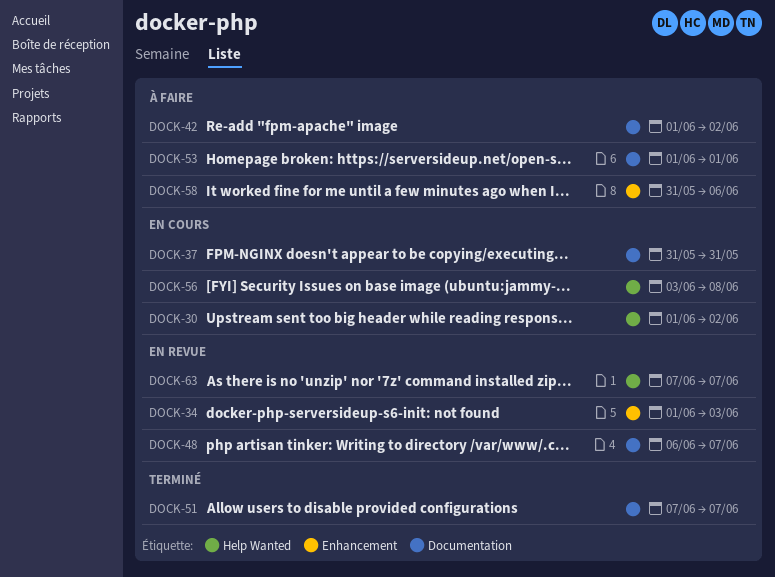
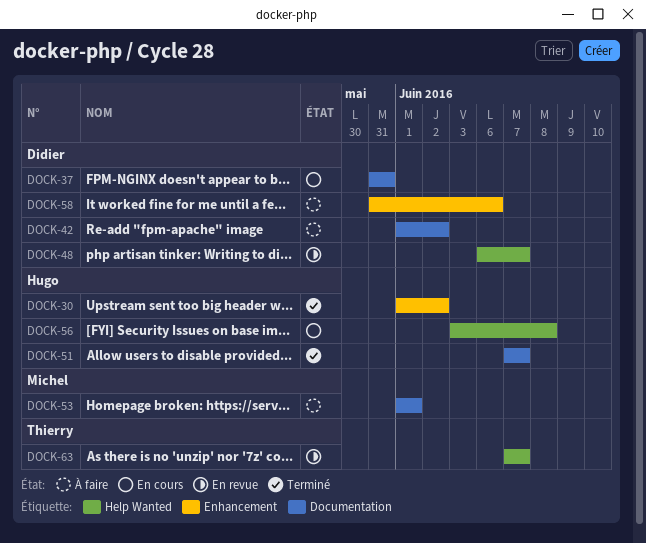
DOCK-30, status: En cours -> Terminé
DOCK-30, label: Help Wanted -> Enhancement
DOCK-34: present -> none
DOCK-48, label: Documentation -> Help Wanted

